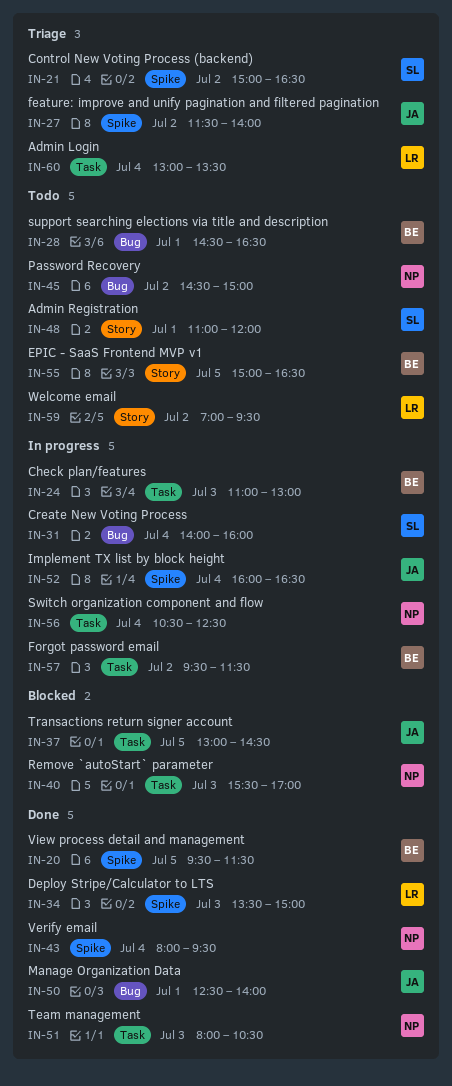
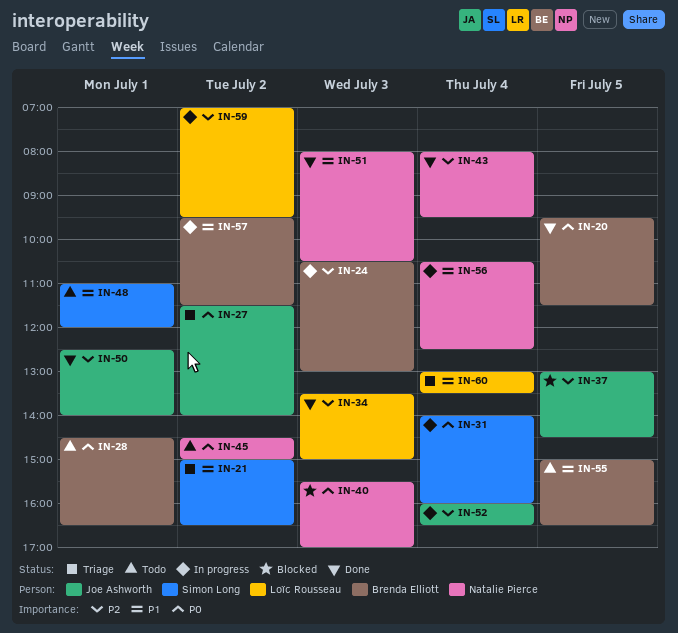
IN-24, begins: 11:00 -> 10:30
IN-59, status: Todo -> In progress

